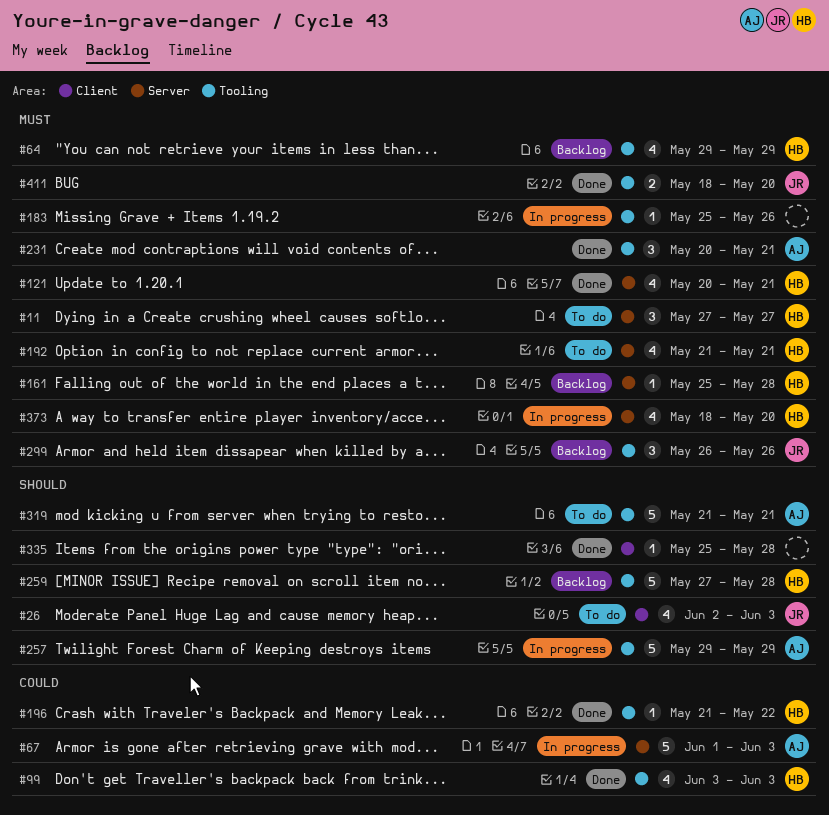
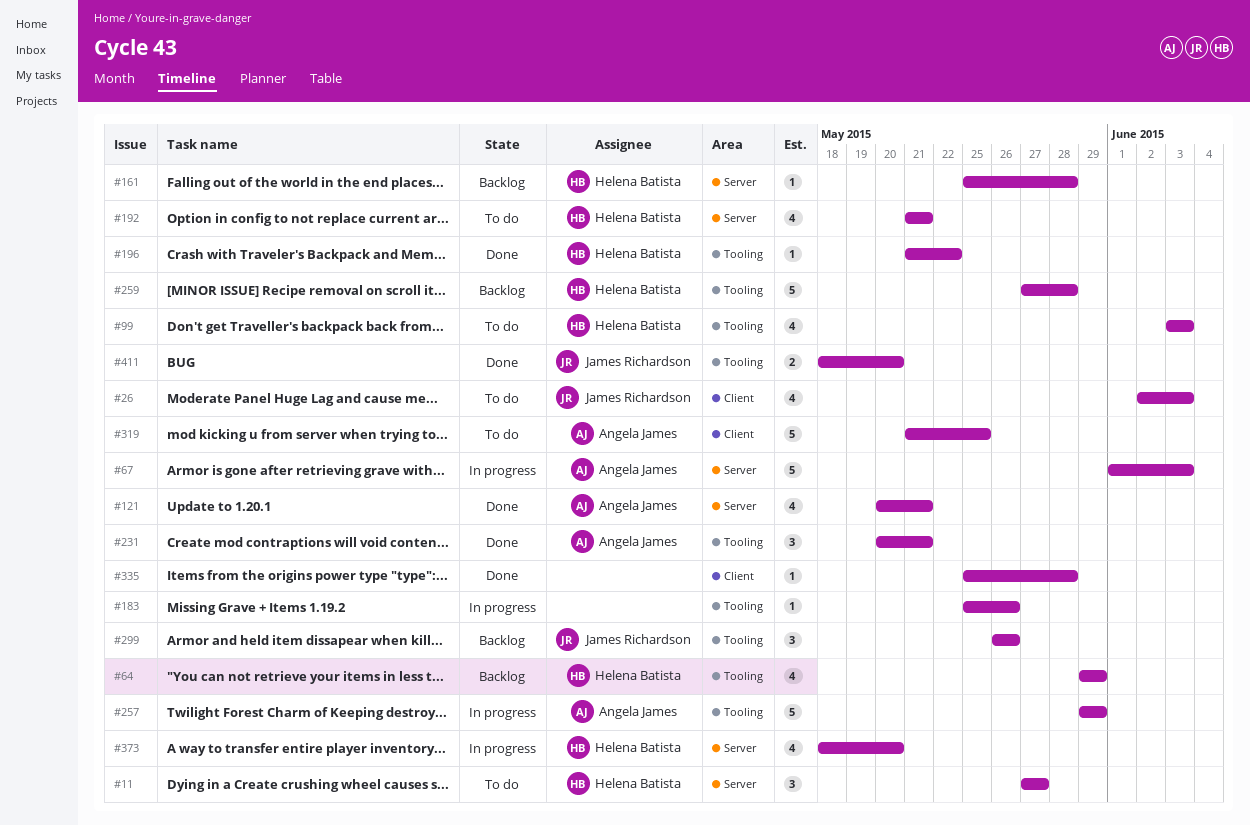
#99, status: Done -> To do
#121, owner: Helena Batista -> Angela James
#319, label: Tooling -> Client
#319, due: May 21 -> May 25

